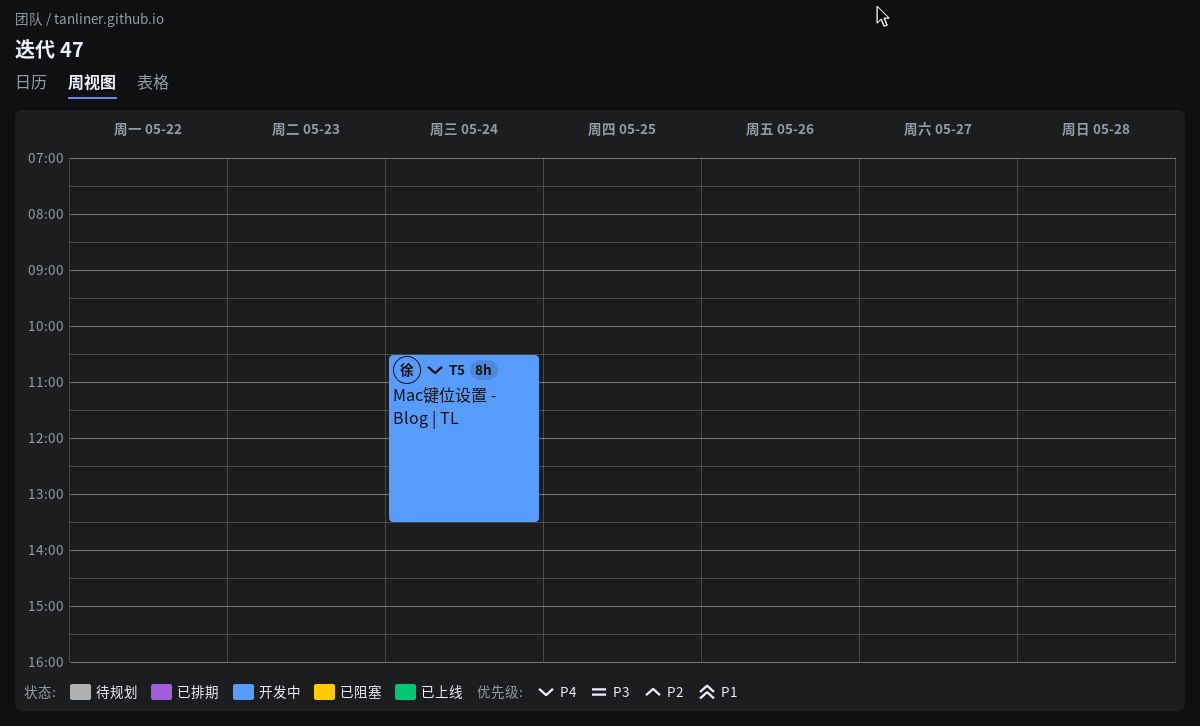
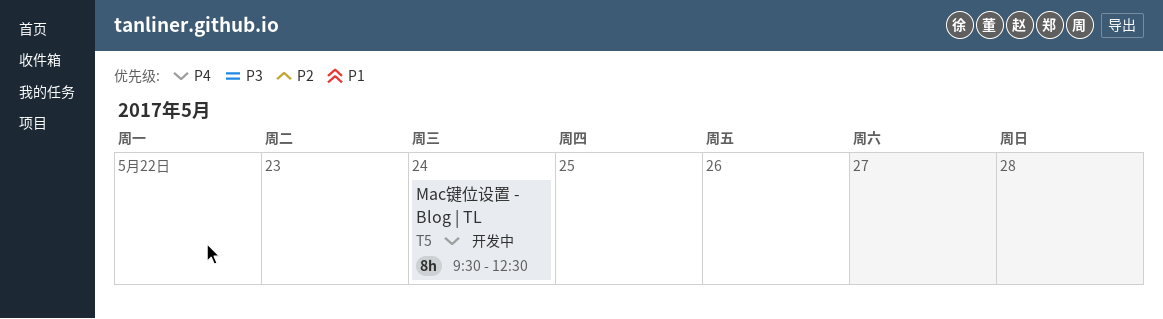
T5, begins: 10:30 -> 09:30
T5, ends: 13:30 -> 12:30

